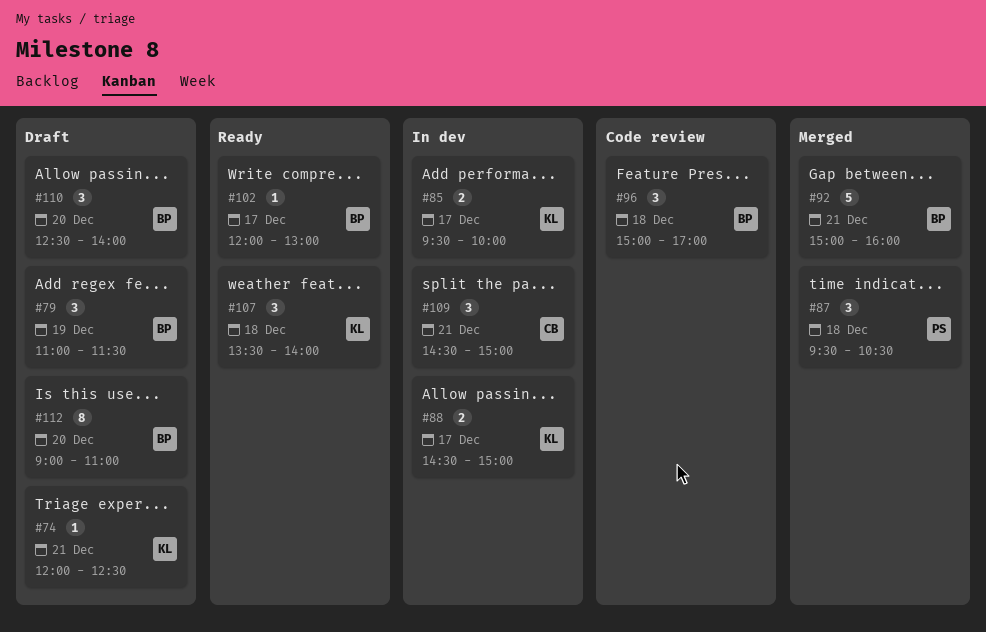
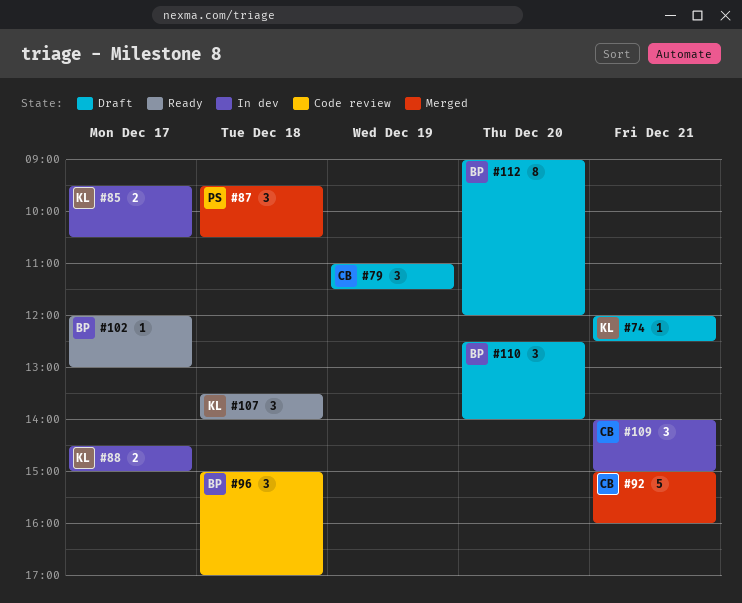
#79, owner: BP -> CB
#85, ends: 10:00 -> 10:30
#92, owner: BP -> CB
#109, begins: 14:30 -> 14:00
#112, ends: 11:00 -> 12:00

